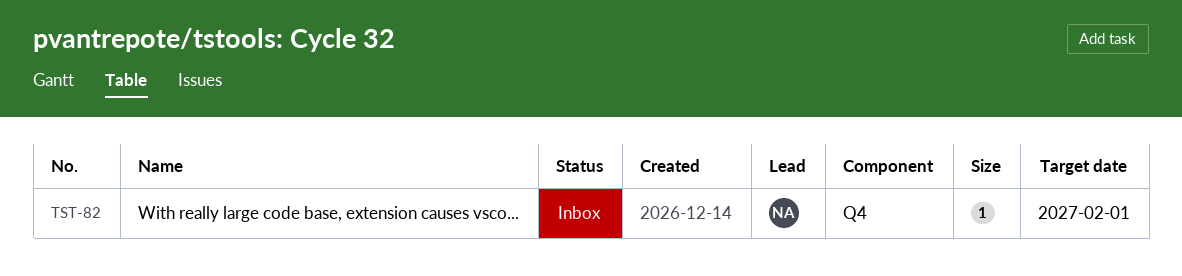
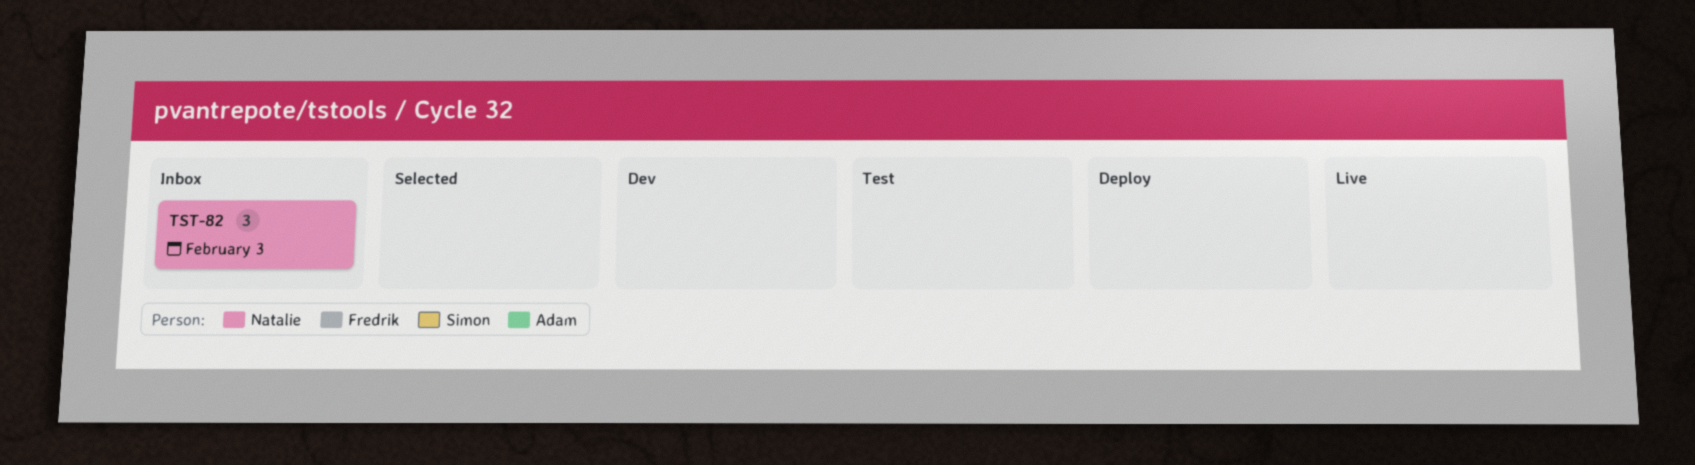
TST-82, estimate: 1 -> 3
TST-82, due: Feb 1 -> Feb 3

